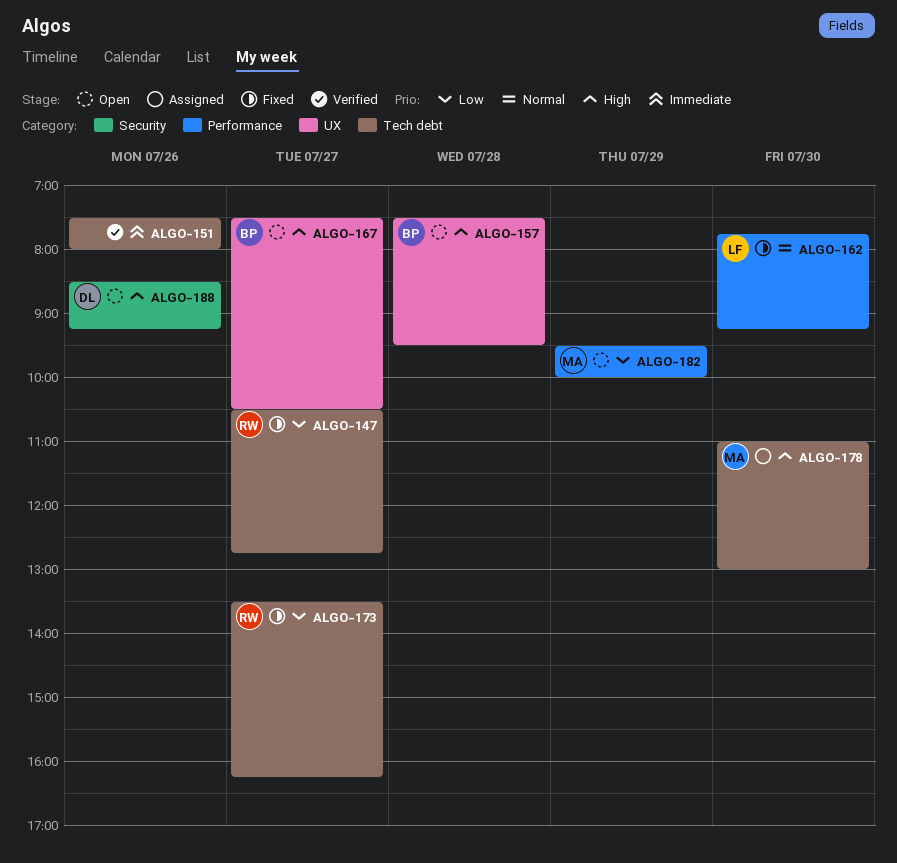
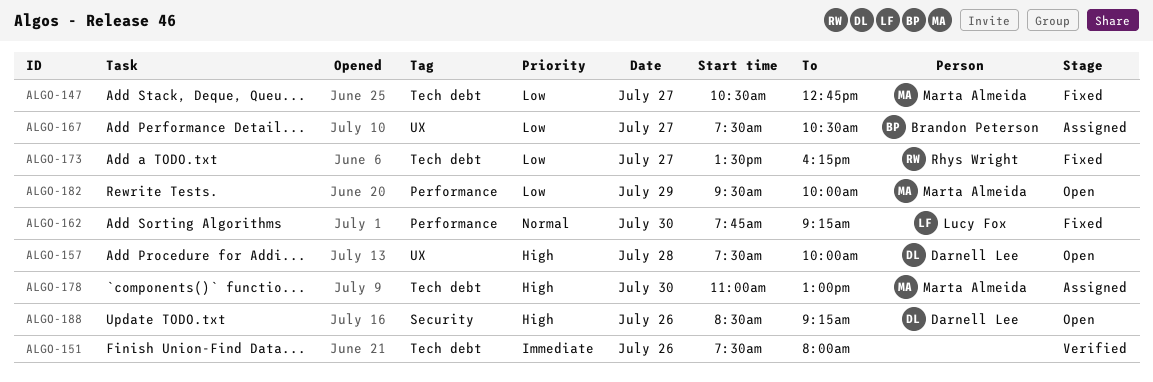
ALGO-147, owner: Rhys Wright -> Marta Almeida
ALGO-157, owner: Brandon Peterson -> Darnell Lee
ALGO-157, ends: 09:30 -> 10:00
ALGO-167, status: Open -> Assigned
ALGO-167, priority: High -> Low

